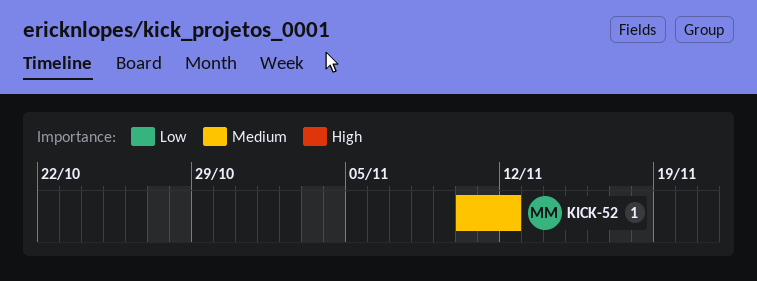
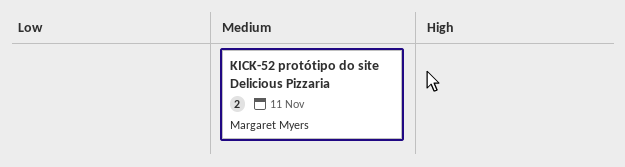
KICK-52, estimate: 1 -> 2
KICK-52, due: Nov 12 -> Nov 11

